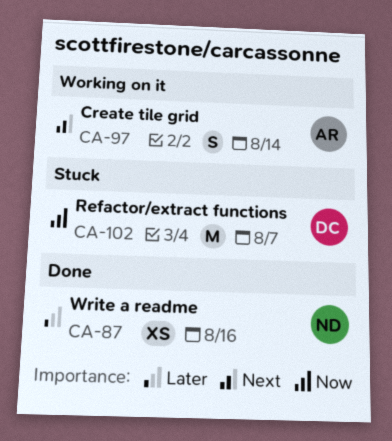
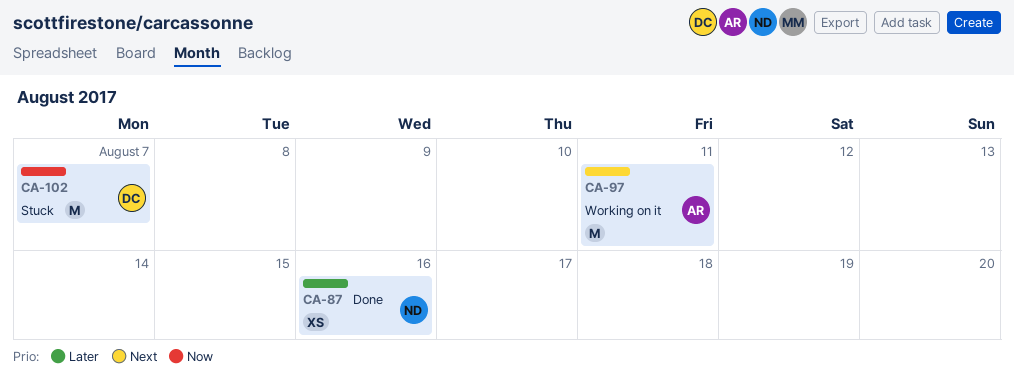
CA-97, estimate: S -> M
CA-97, due: Aug 14 -> Aug 11

